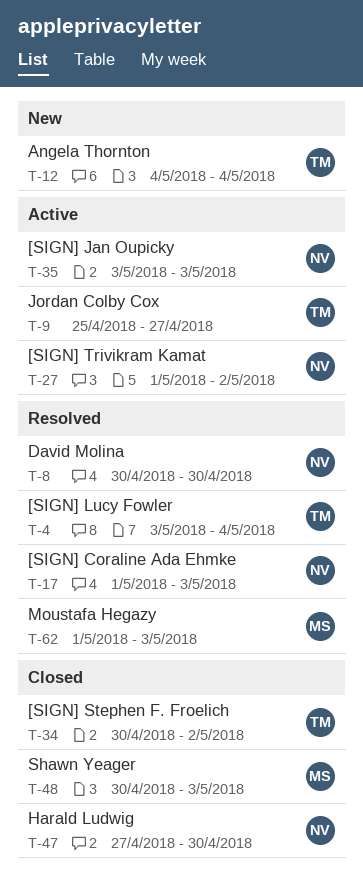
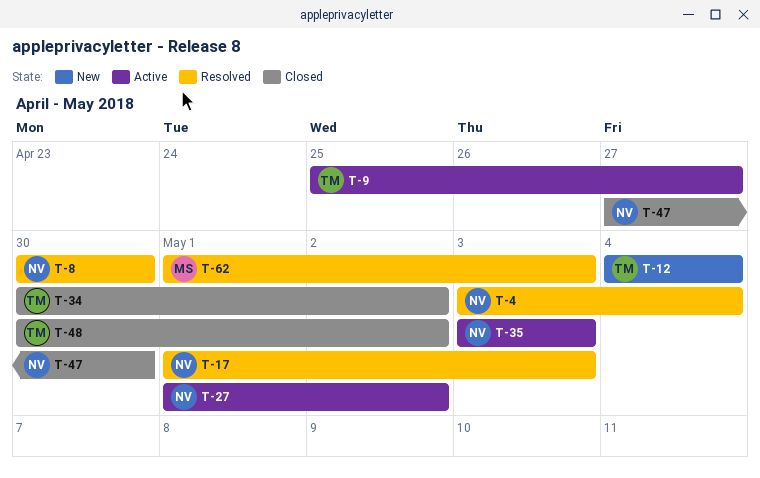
T-4, owner: TM -> NV
T-48, owner: MS -> TM
T-48, due: May 3 -> May 2

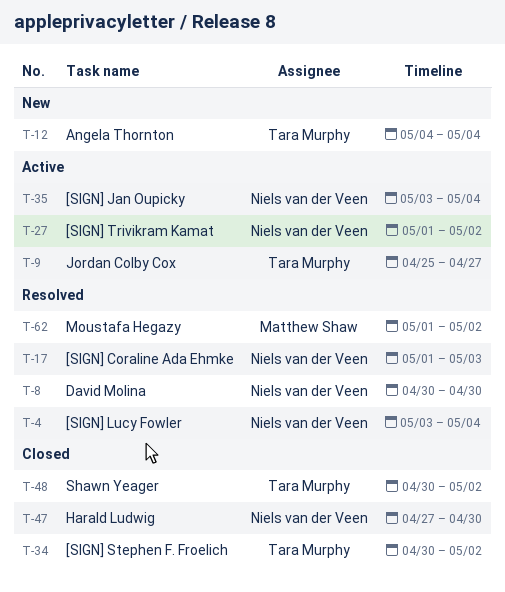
T-35, due: May 3 -> May 4
T-62, due: May 3 -> May 2

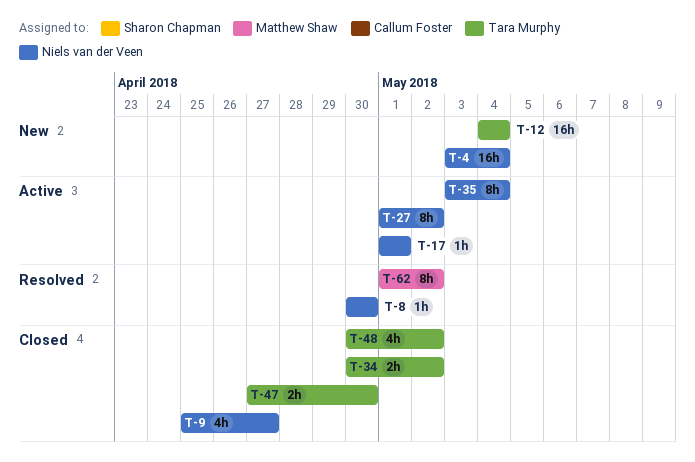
T-4, status: Resolved -> New
T-9, status: Active -> Closed
T-9, owner: Tara Murphy -> Niels van der Veen
T-17, status: Resolved -> Active
T-17, due: May 3 -> May 1
T-47, owner: Niels van der Veen -> Tara Murphy

